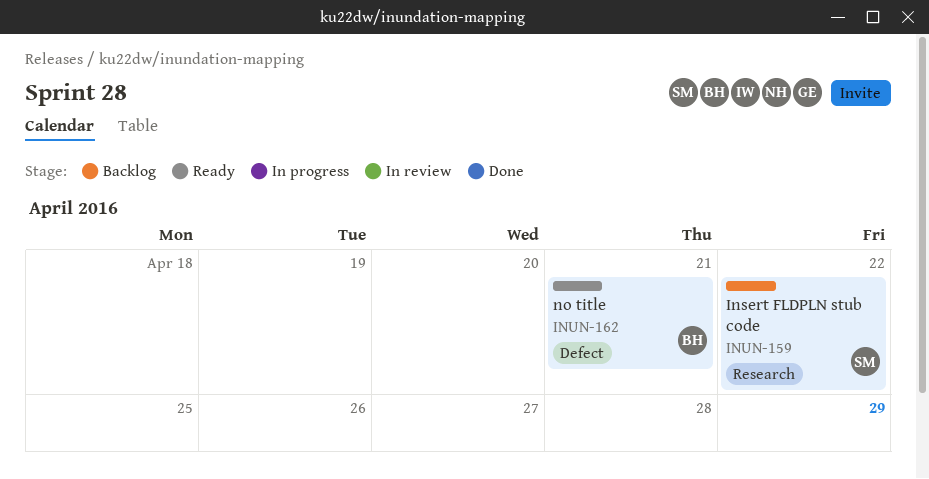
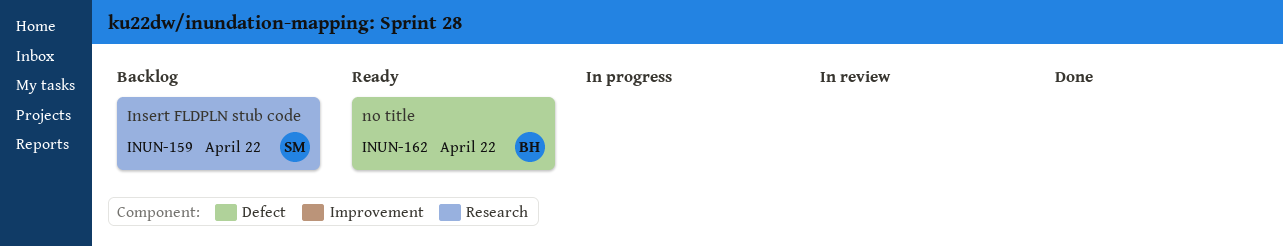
INUN-162, due: Apr 21 -> Apr 22

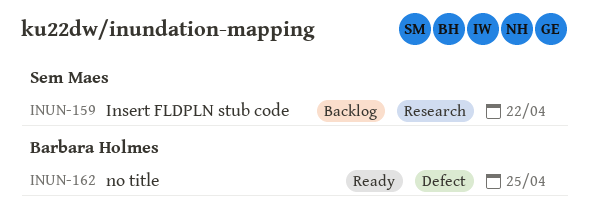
INUN-162, due: Apr 22 -> Apr 25

